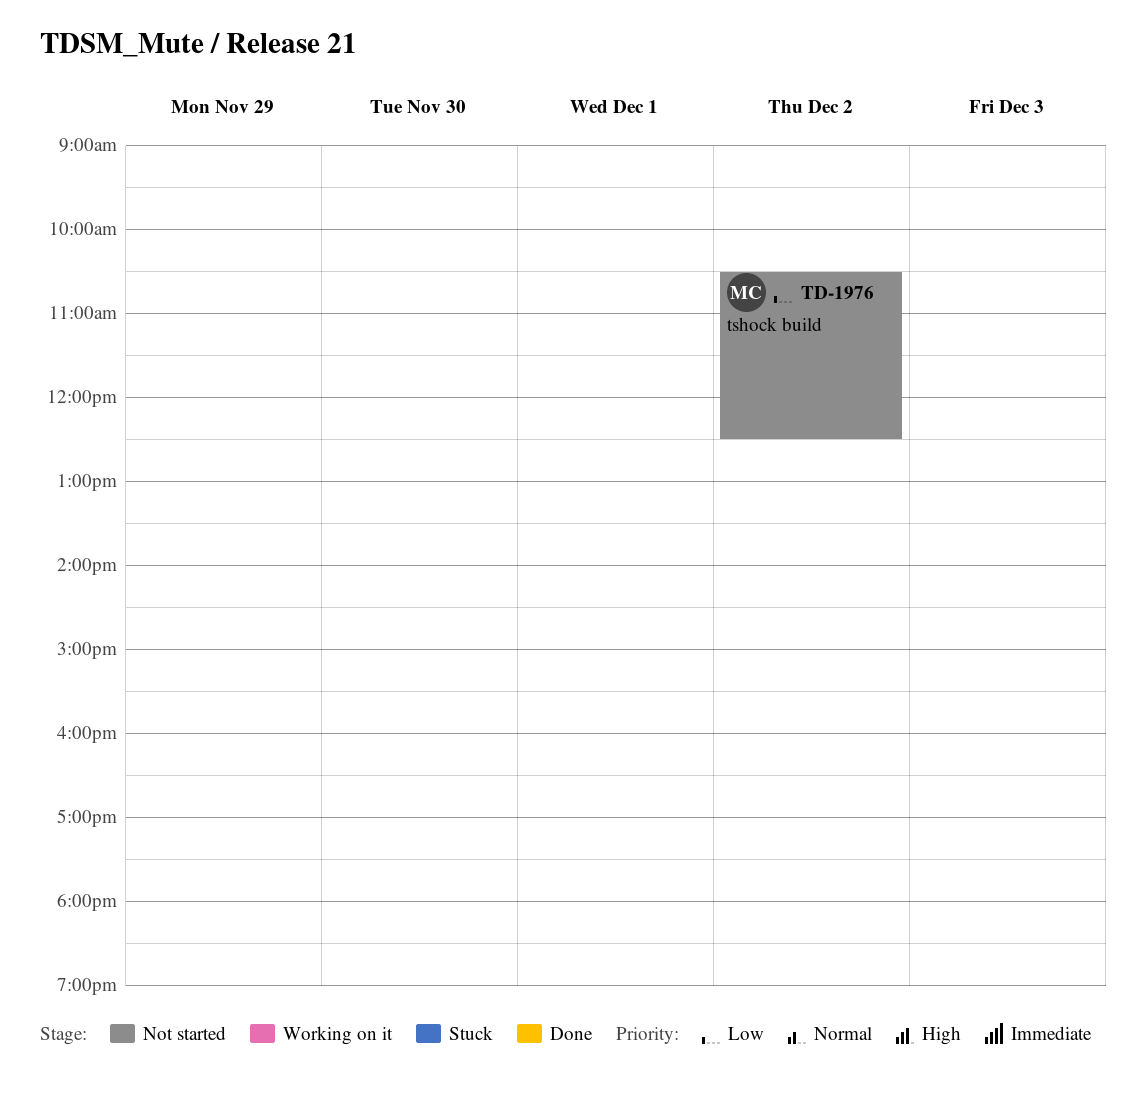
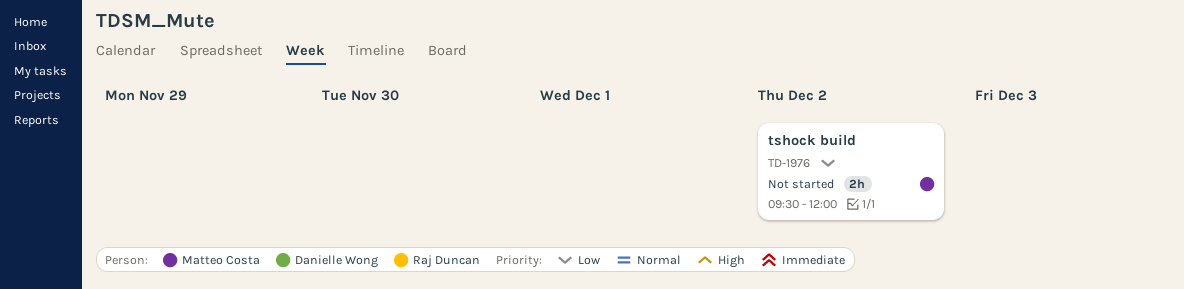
TD-1976, begins: 10:30 -> 09:30
TD-1976, ends: 12:30 -> 12:00

